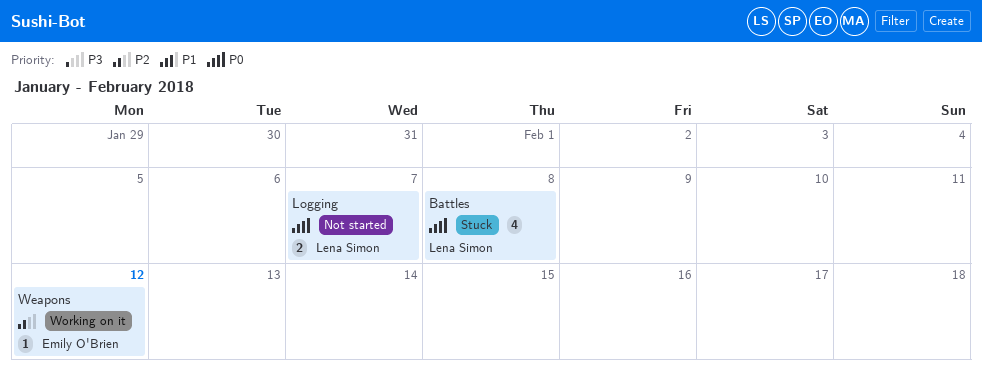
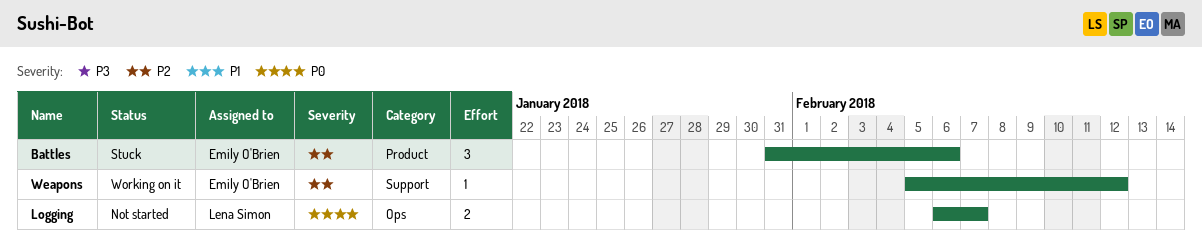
Battles, owner: Lena Simon -> Emily O'Brien
Battles, priority: P0 -> P2
Battles, estimate: 4 -> 3
Battles, due: Feb 8 -> Feb 6

